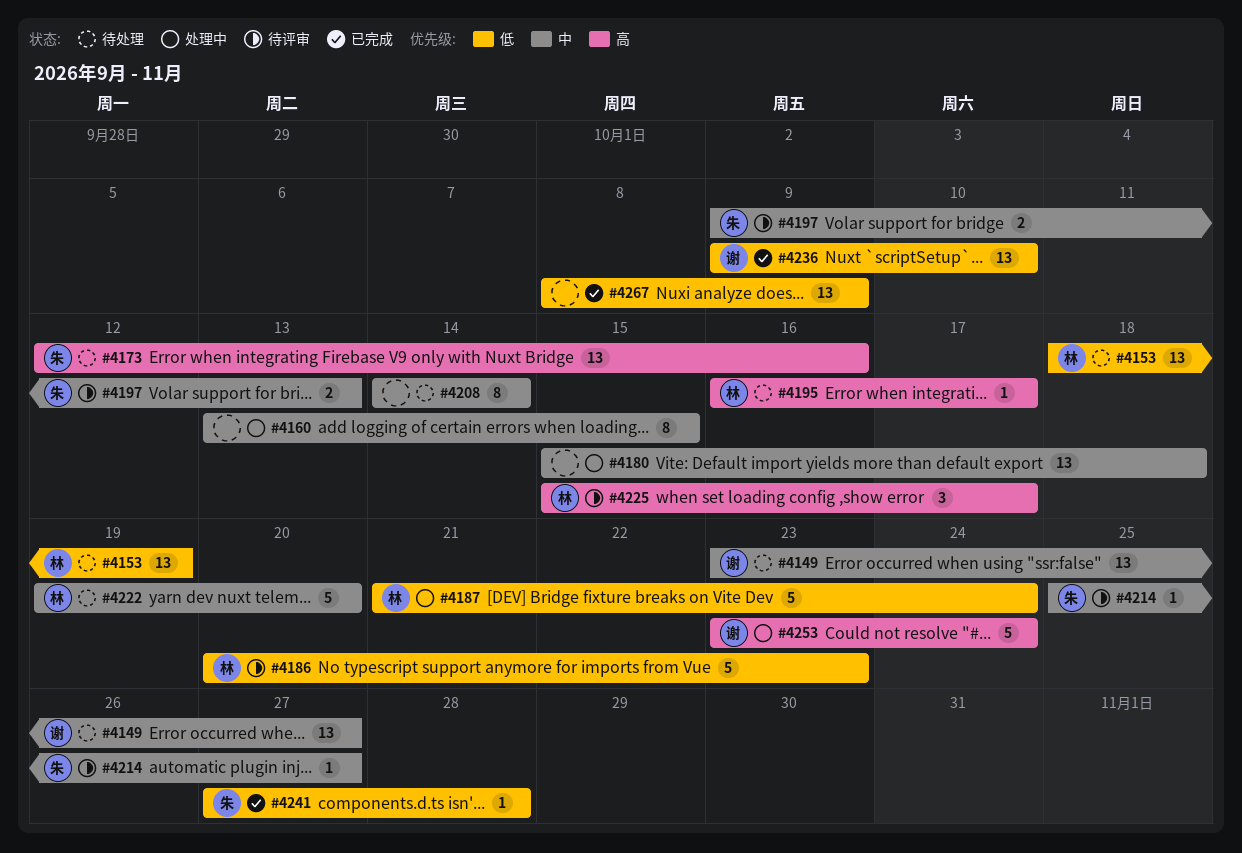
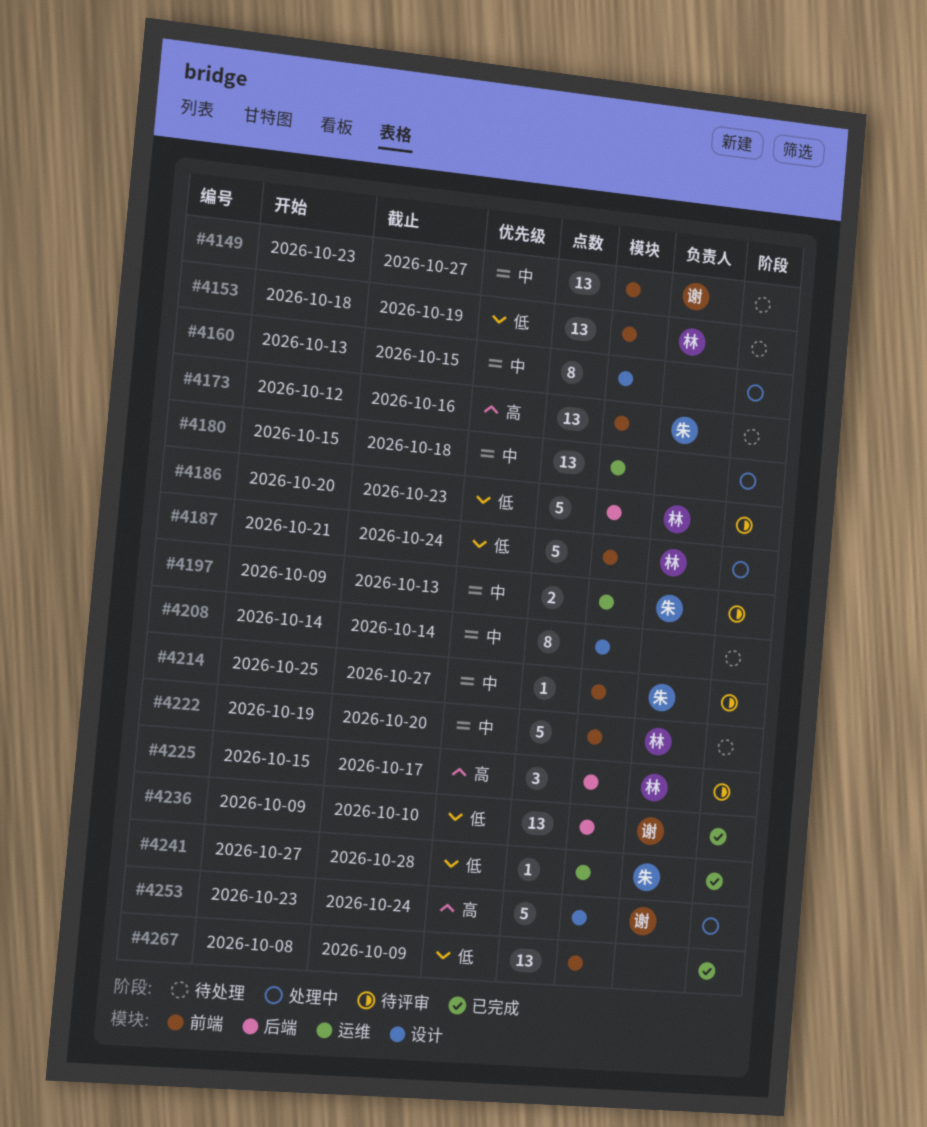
#4195: present -> none

